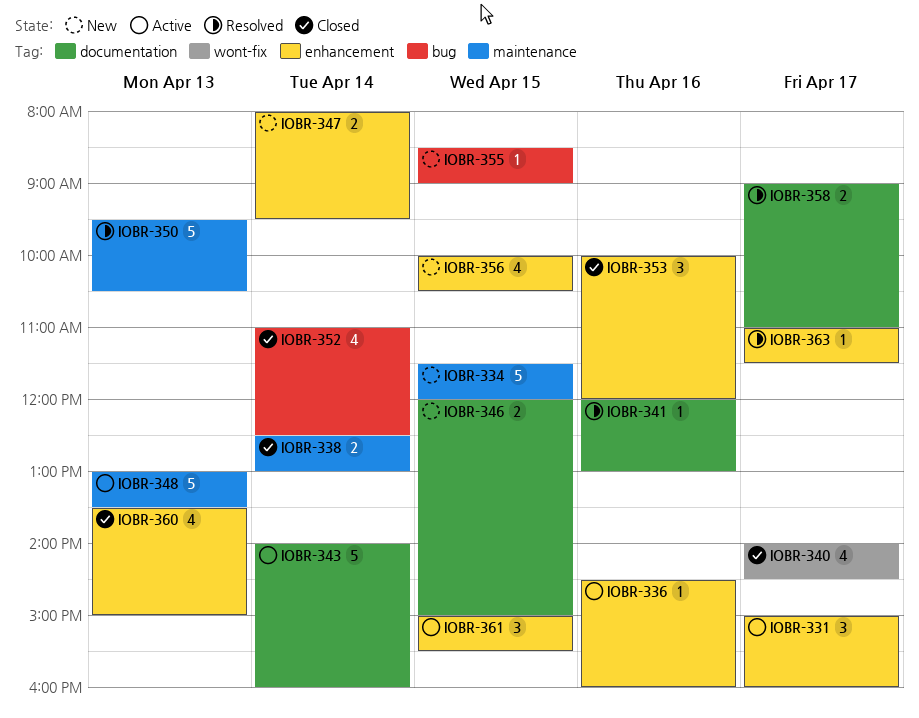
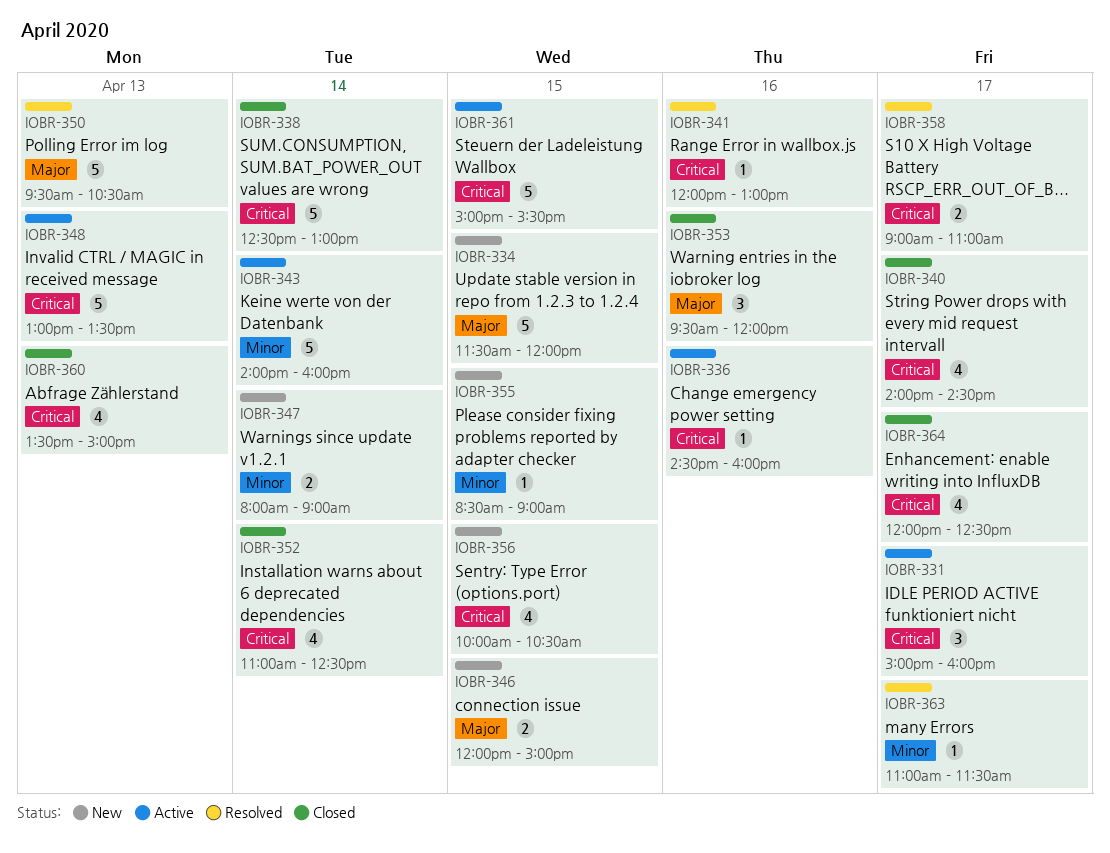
IOBR-338, estimate: 2 -> 5
IOBR-347, ends: 09:30 -> 09:00
IOBR-353, begins: 10:00 -> 09:30
IOBR-361, estimate: 3 -> 5
IOBR-364: none -> present

